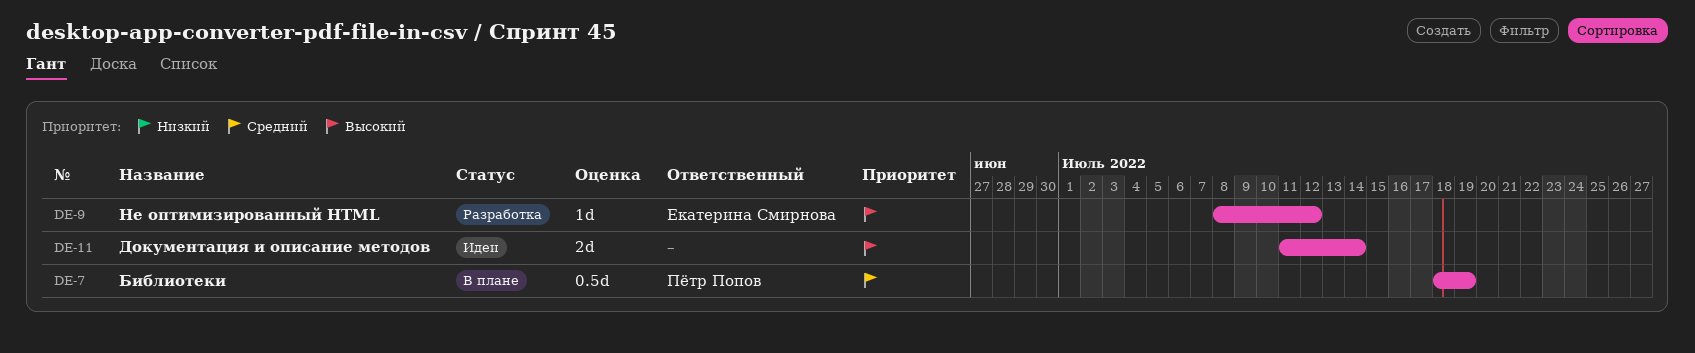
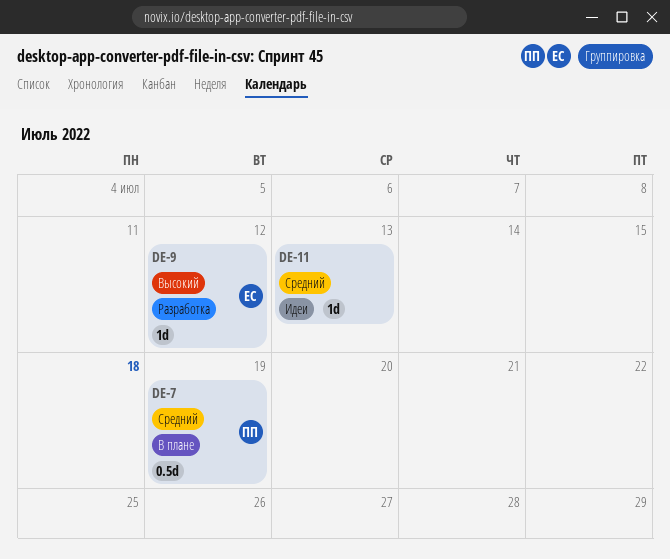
DE-11, priority: Высокий -> Средний
DE-11, estimate: 2d -> 1d
DE-11, due: Jul 14 -> Jul 13

